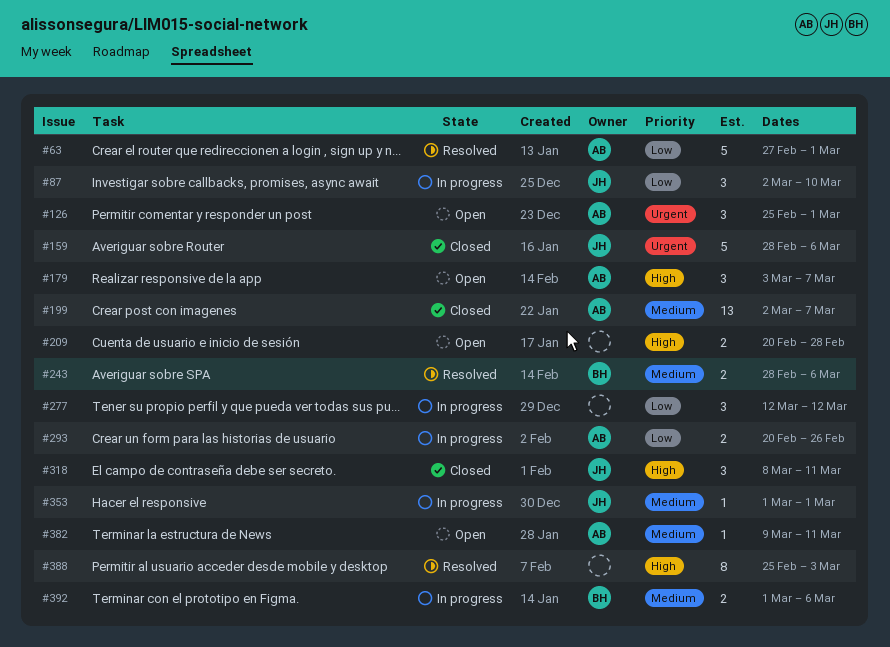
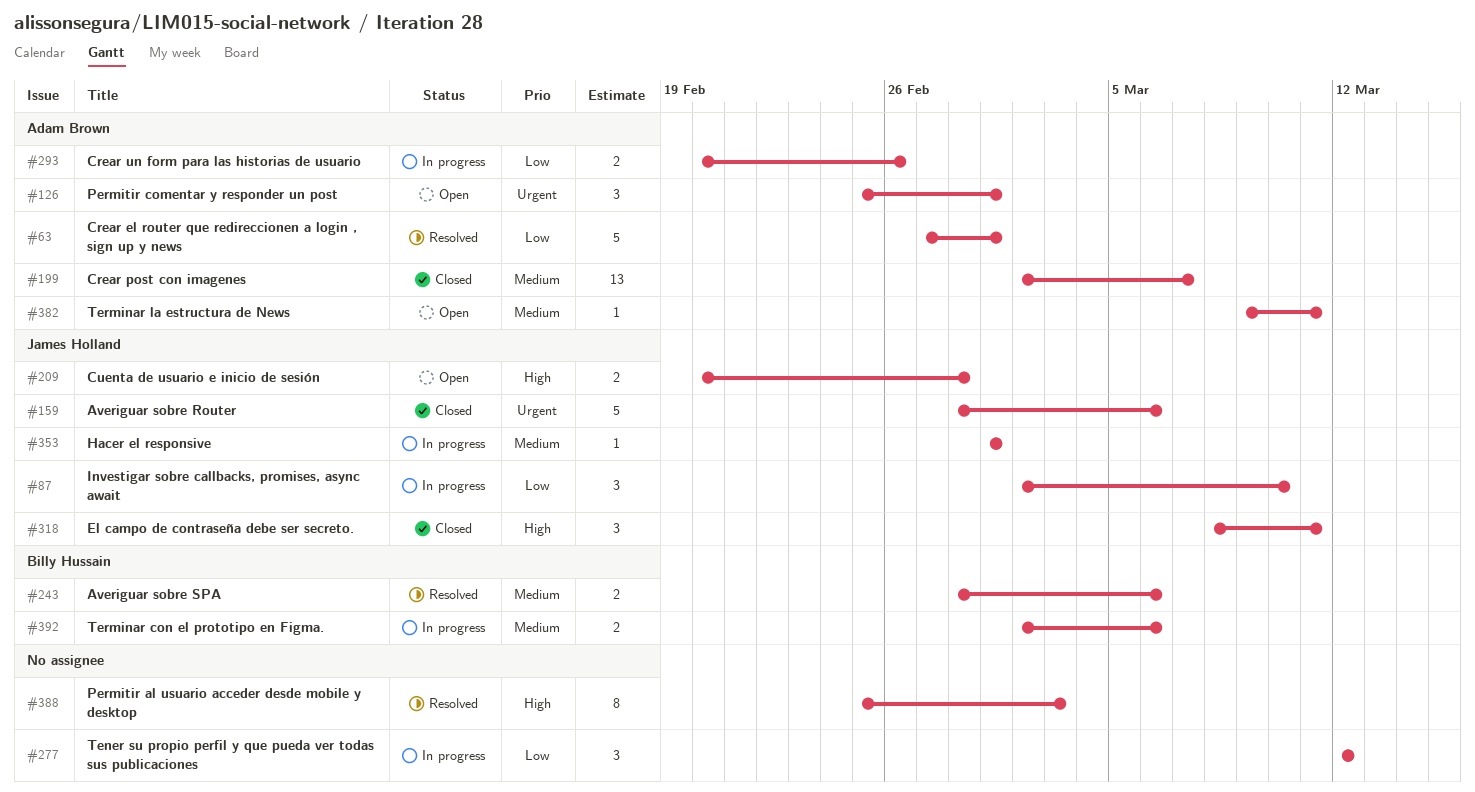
#179: present -> none
#209, owner: none -> James Holland
#392, start: Mar 1 -> Mar 2

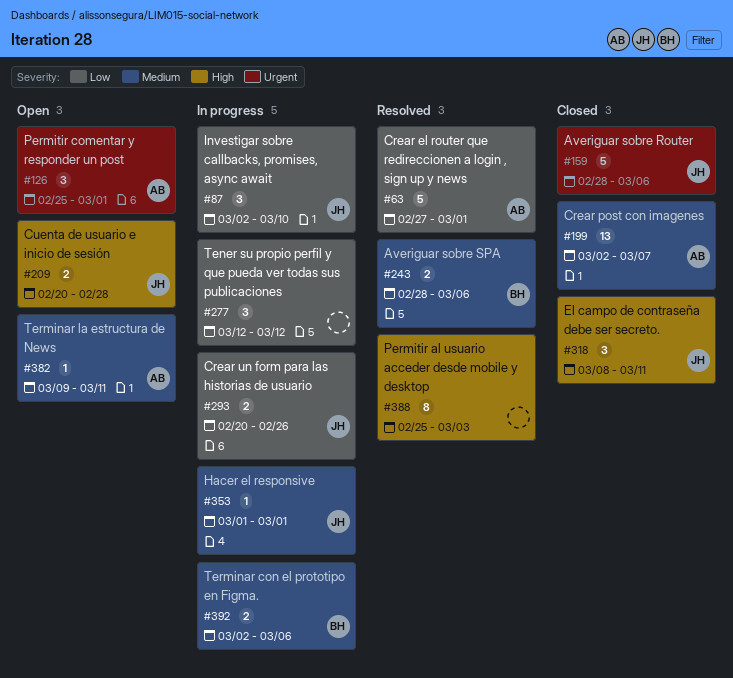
#293, owner: Adam Brown -> James Holland

